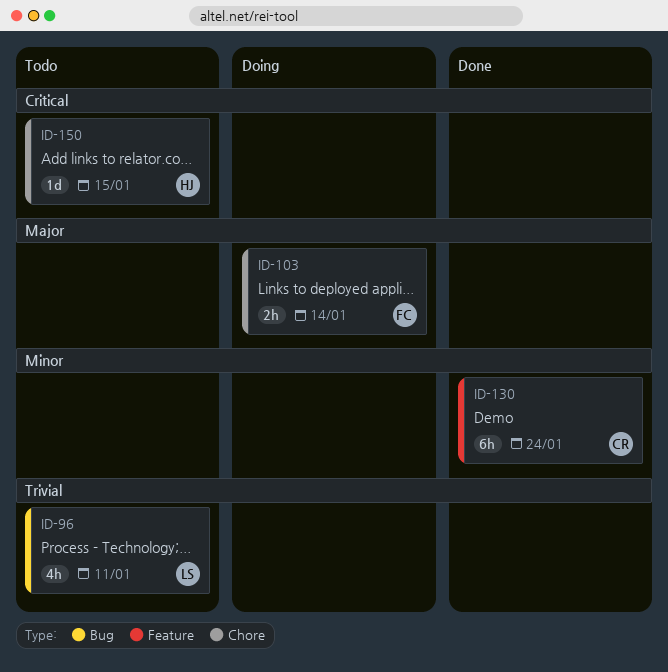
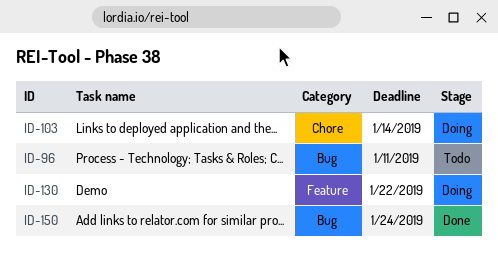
ID-130, status: Done -> Doing
ID-130, due: Jan 24 -> Jan 22
ID-150, status: Todo -> Done
ID-150, label: Chore -> Bug
ID-150, due: Jan 15 -> Jan 24

